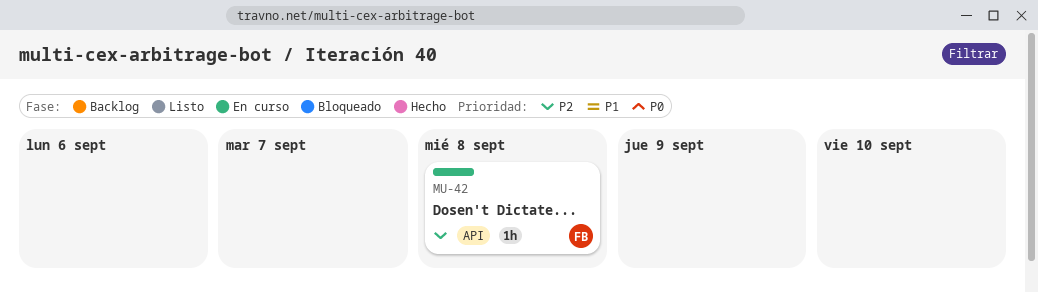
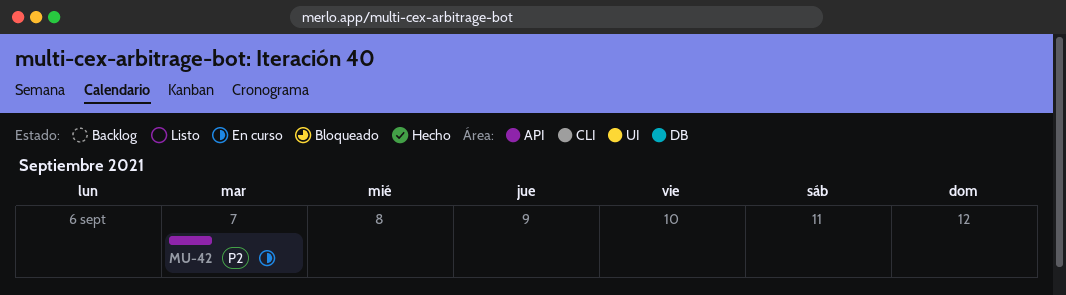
MU-42, due: Sep 8 -> Sep 7

